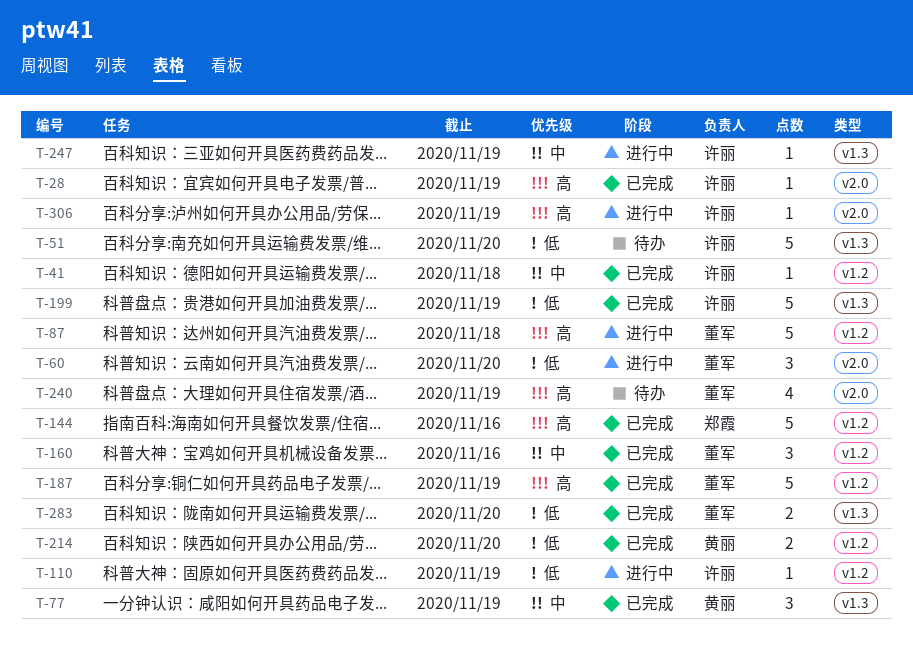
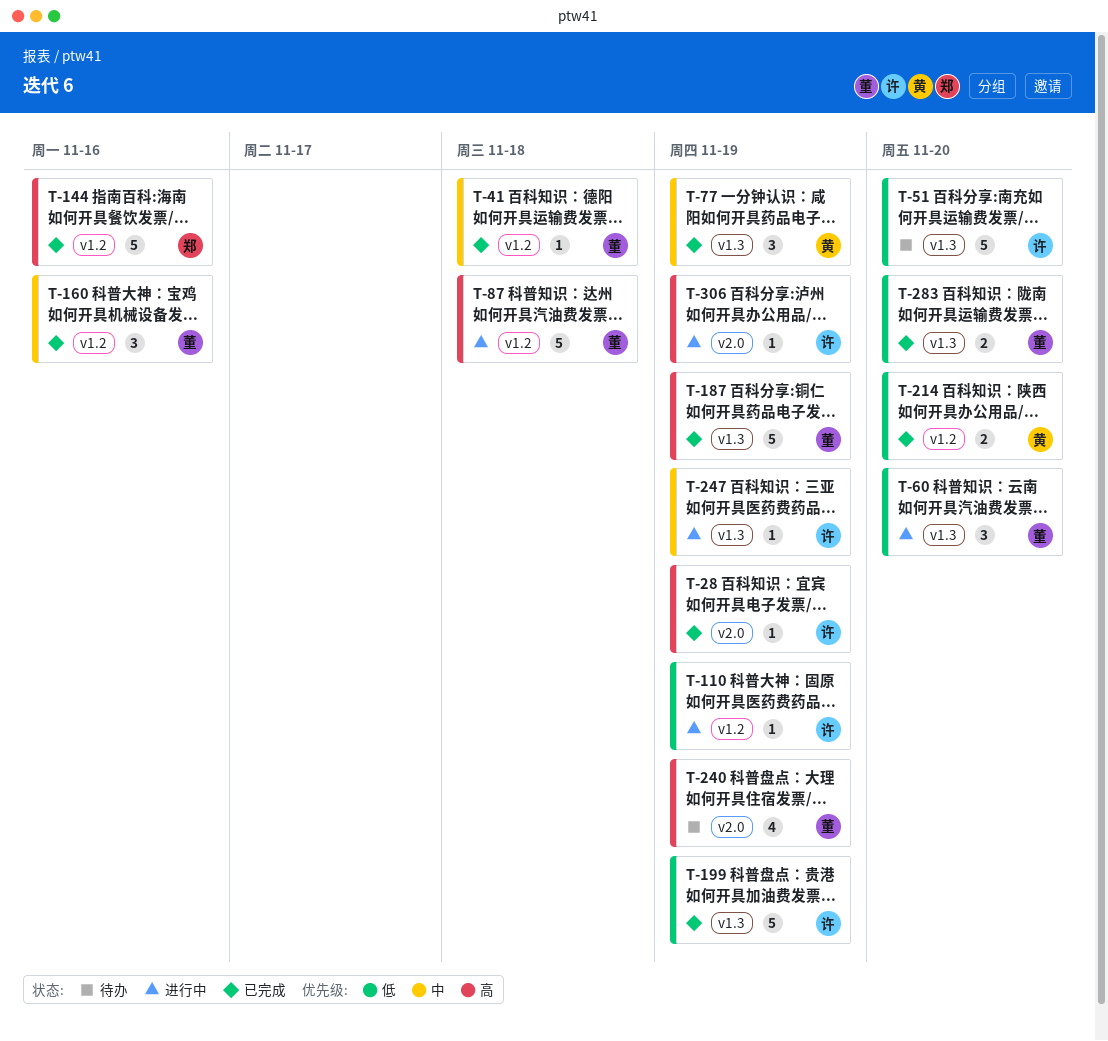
T-41, owner: 许丽 -> 董军
T-60, label: v2.0 -> v1.3
T-187, label: v1.2 -> v1.3

